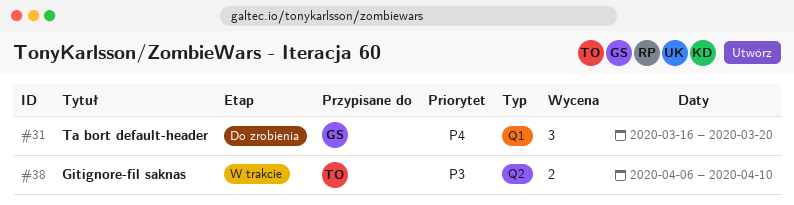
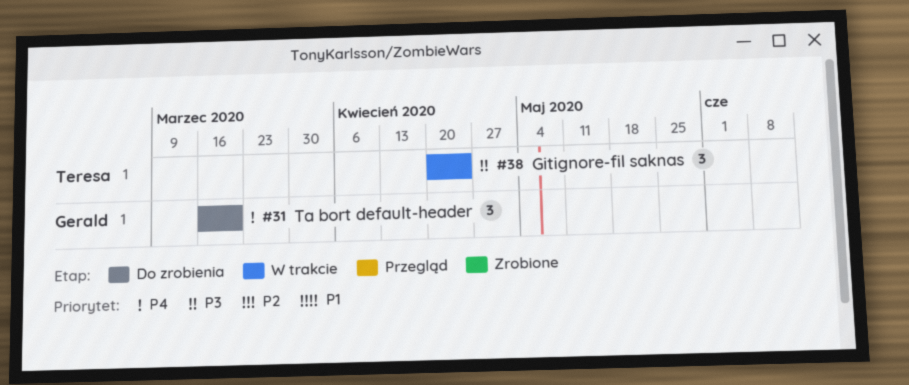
#38, estimate: 2 -> 3
#38, start: Apr 6 -> Apr 20
#38, due: Apr 10 -> Apr 24

